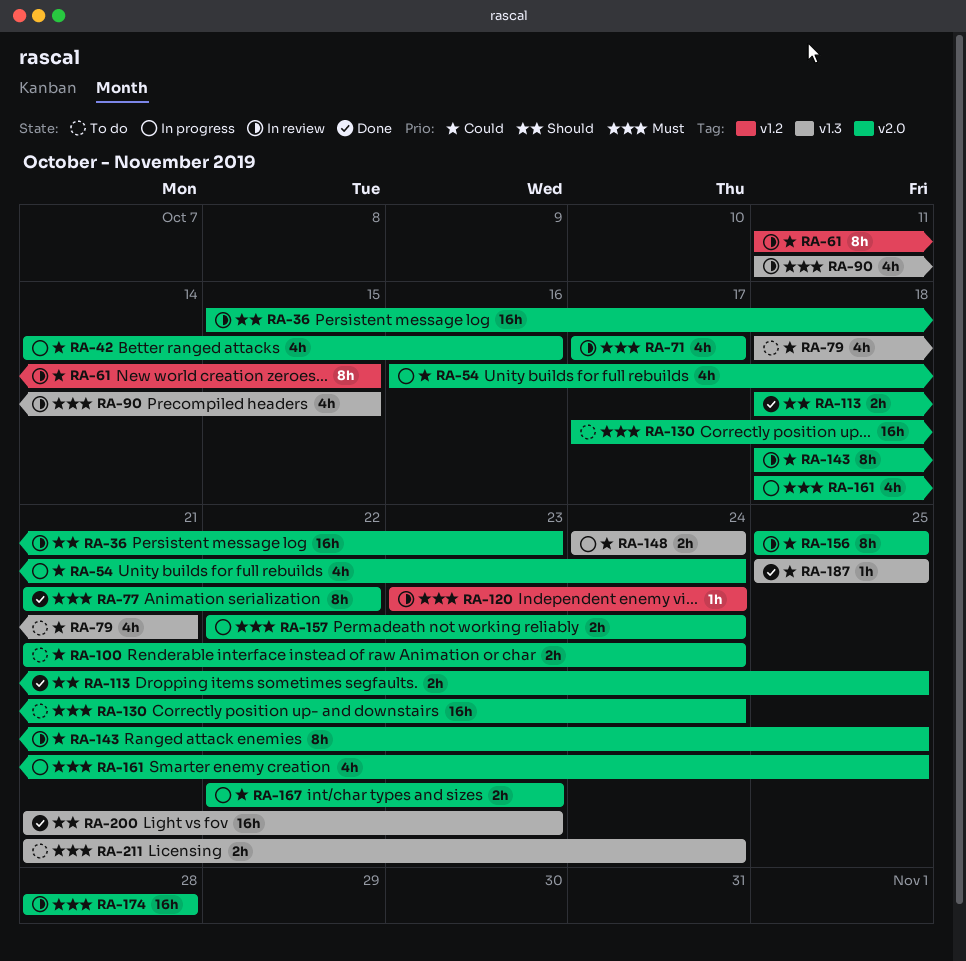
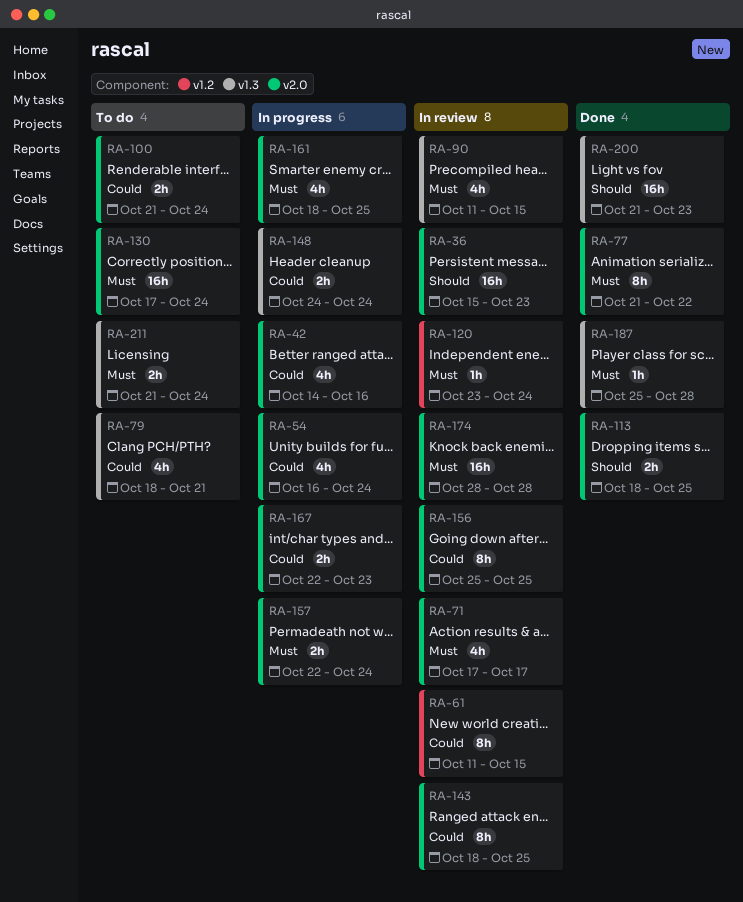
RA-187, priority: Could -> Must
RA-187, due: Oct 25 -> Oct 28

